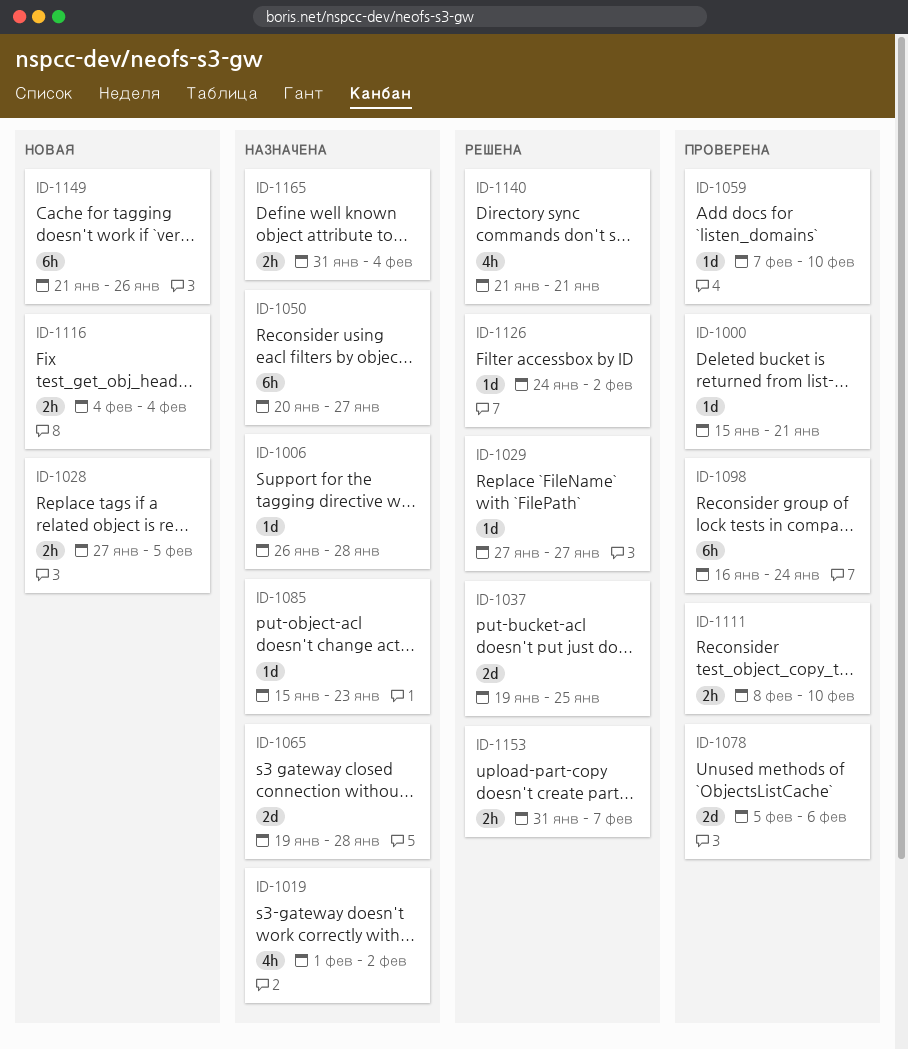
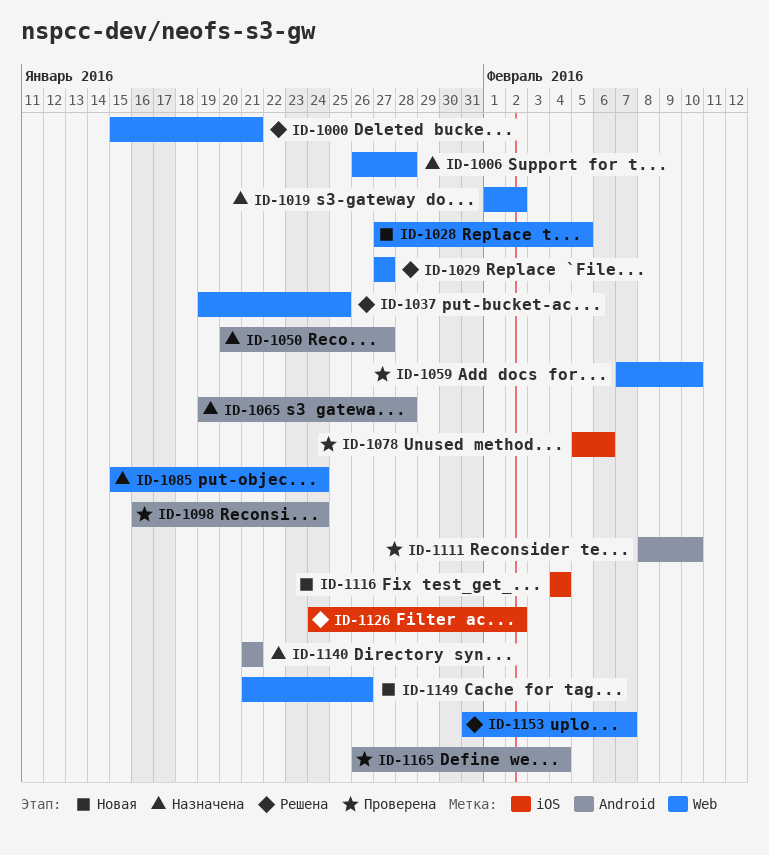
ID-1000, status: Проверена -> Решена
ID-1085, due: Jan 23 -> Jan 24
ID-1140, status: Решена -> Назначена
ID-1165, status: Назначена -> Проверена
ID-1165, start: Jan 31 -> Jan 26

